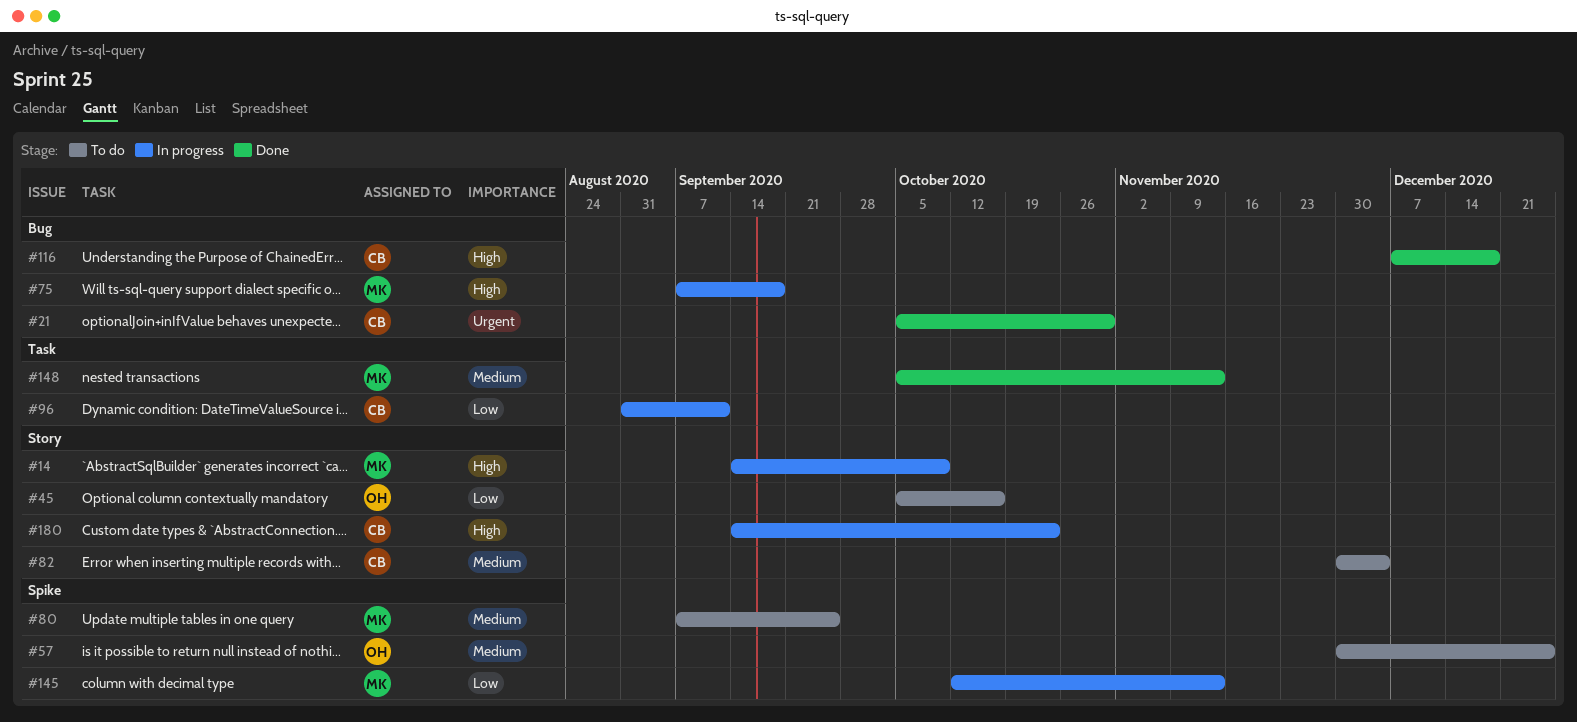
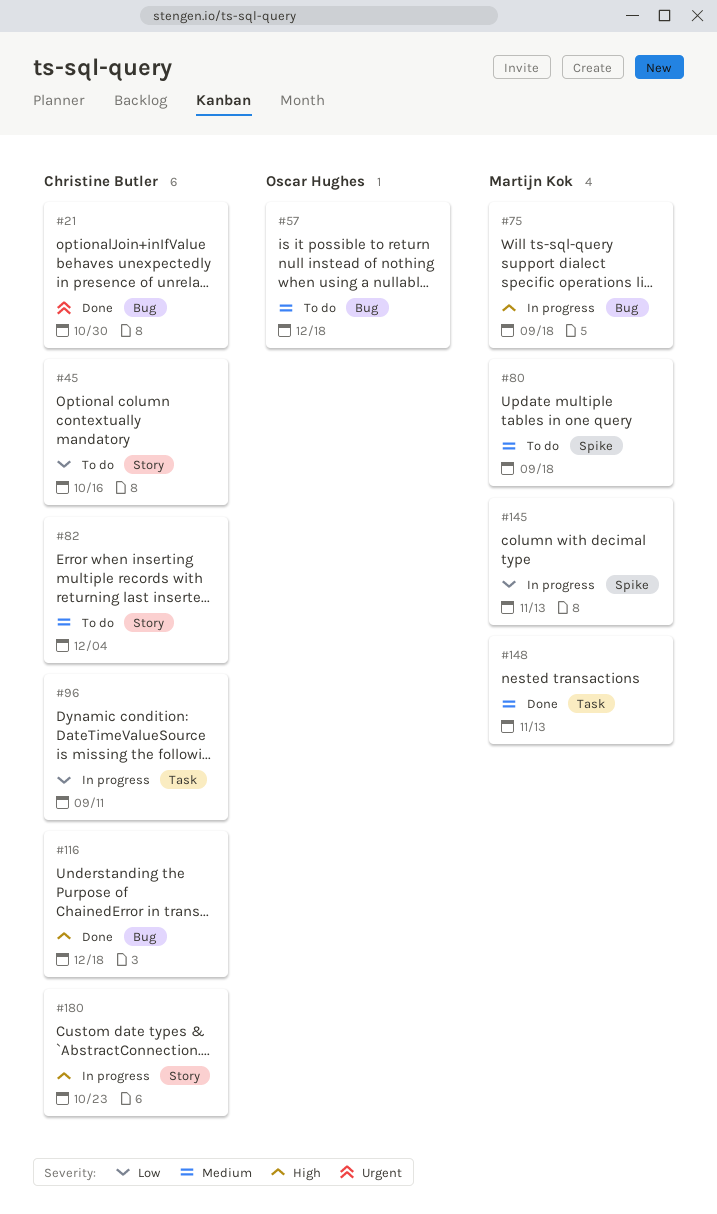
#14: present -> none
#45, owner: Oscar Hughes -> Christine Butler
#57, label: Spike -> Bug
#57, due: Dec 25 -> Dec 18
#80, due: Sep 25 -> Sep 18

